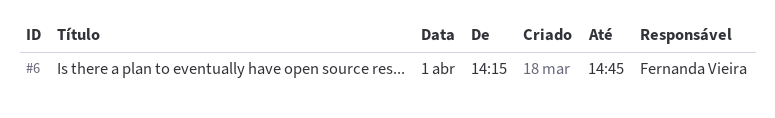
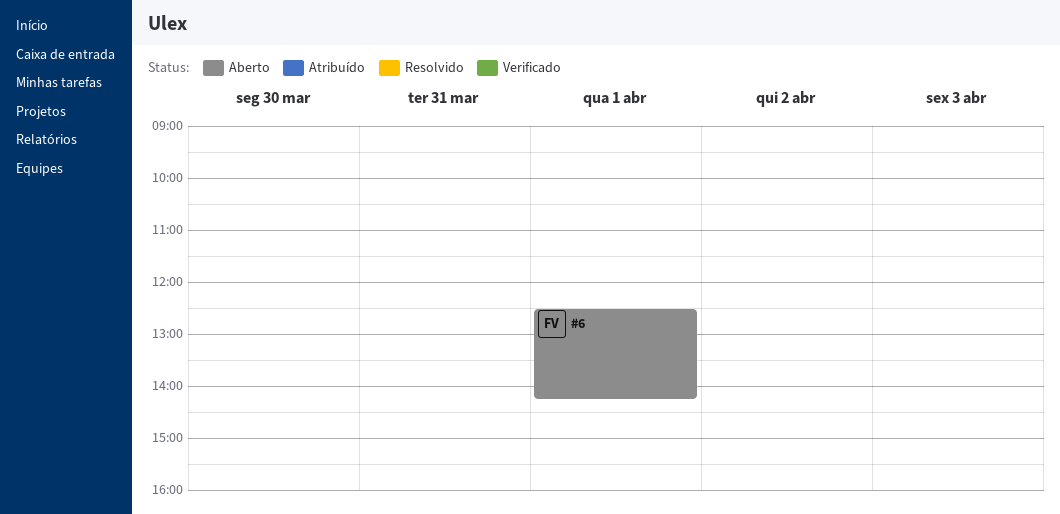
#6, begins: 14:15 -> 12:30
#6, ends: 14:45 -> 14:15

